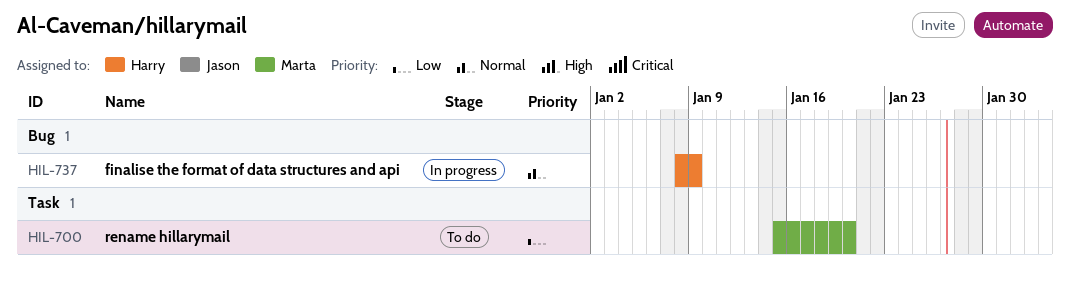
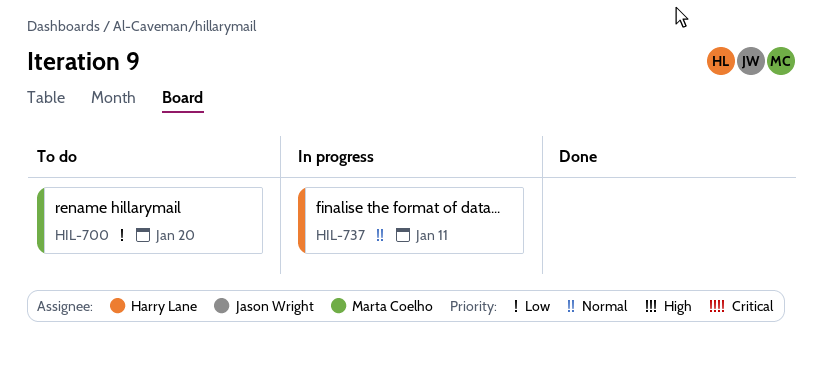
HIL-737, due: Jan 9 -> Jan 11

